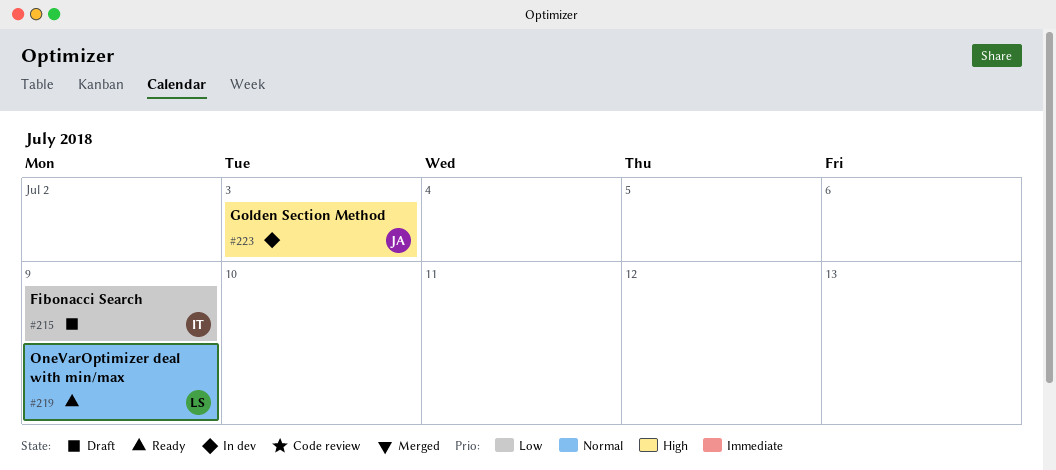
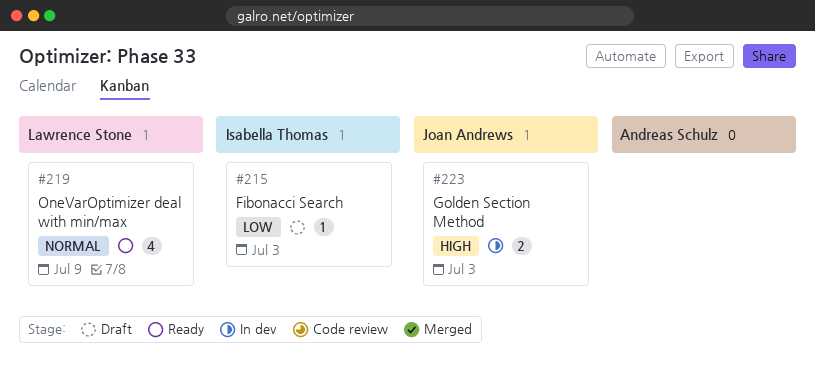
#215, due: Jul 9 -> Jul 3

